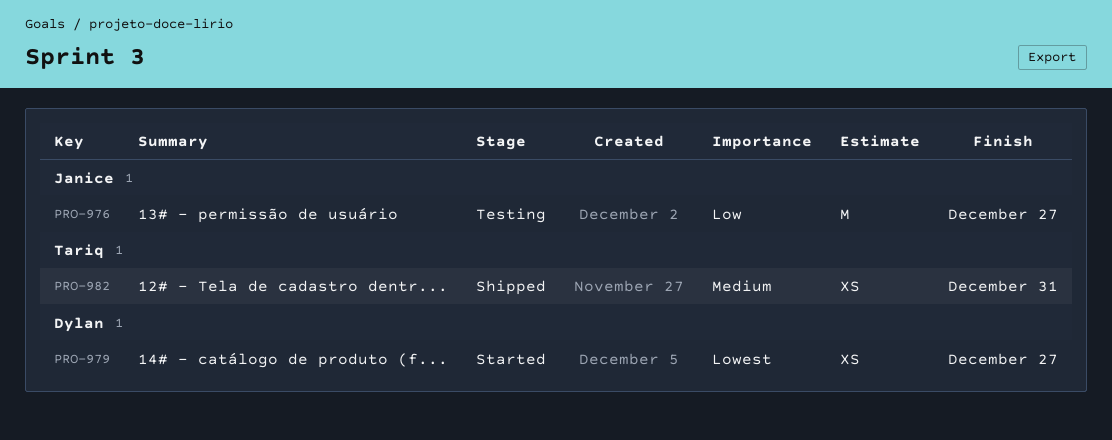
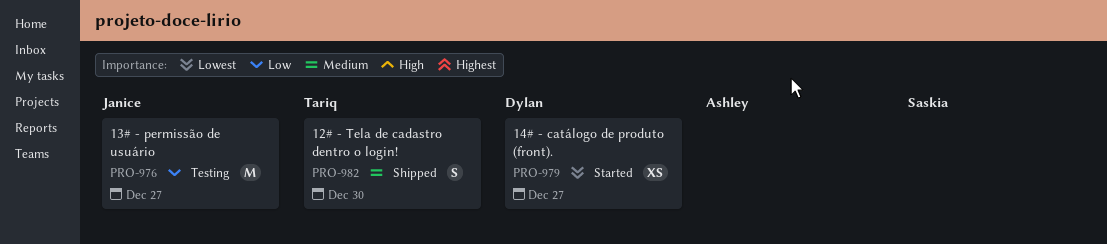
PRO-982, estimate: XS -> S
PRO-982, due: Dec 31 -> Dec 30

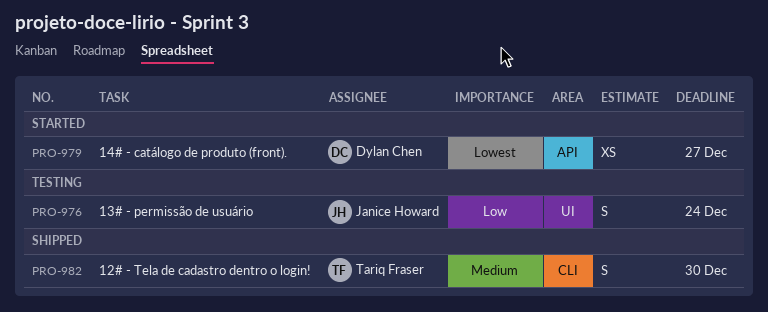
PRO-976, estimate: M -> S
PRO-976, due: Dec 27 -> Dec 24

